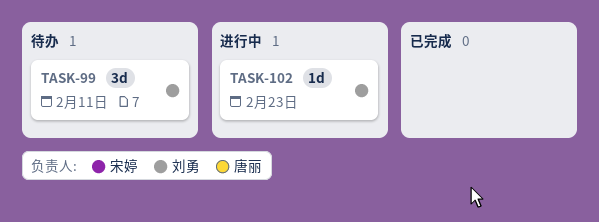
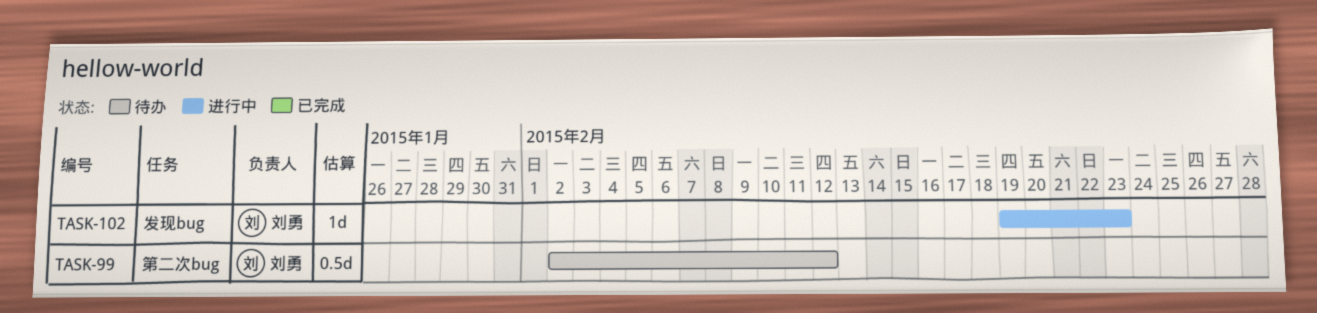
TASK-99, estimate: 3d -> 0.5d
TASK-99, due: Feb 11 -> Feb 12

